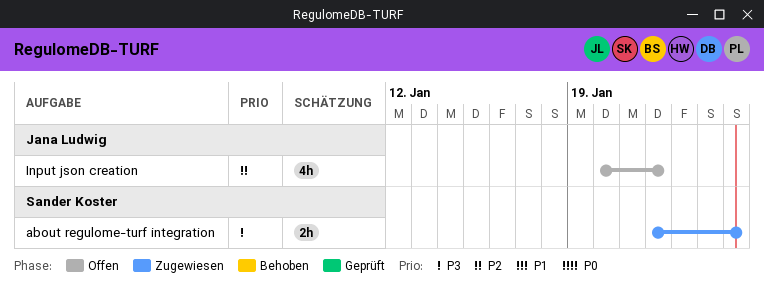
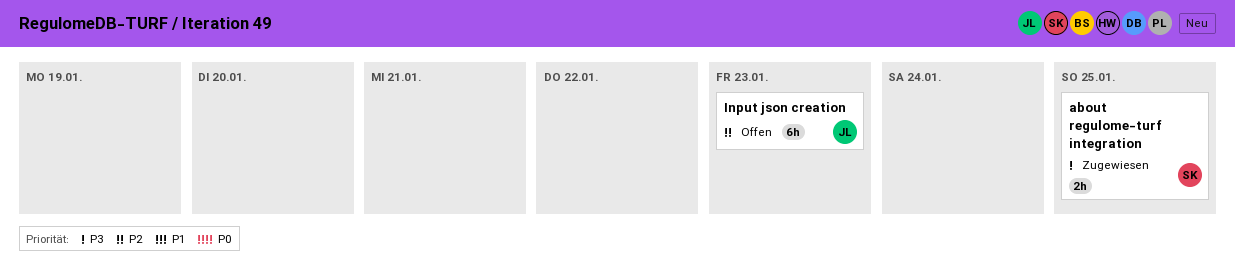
Input json creation, estimate: 4h -> 6h
Input json creation, due: Jan 22 -> Jan 23

